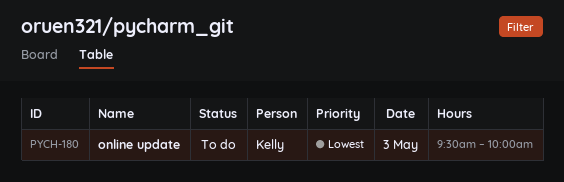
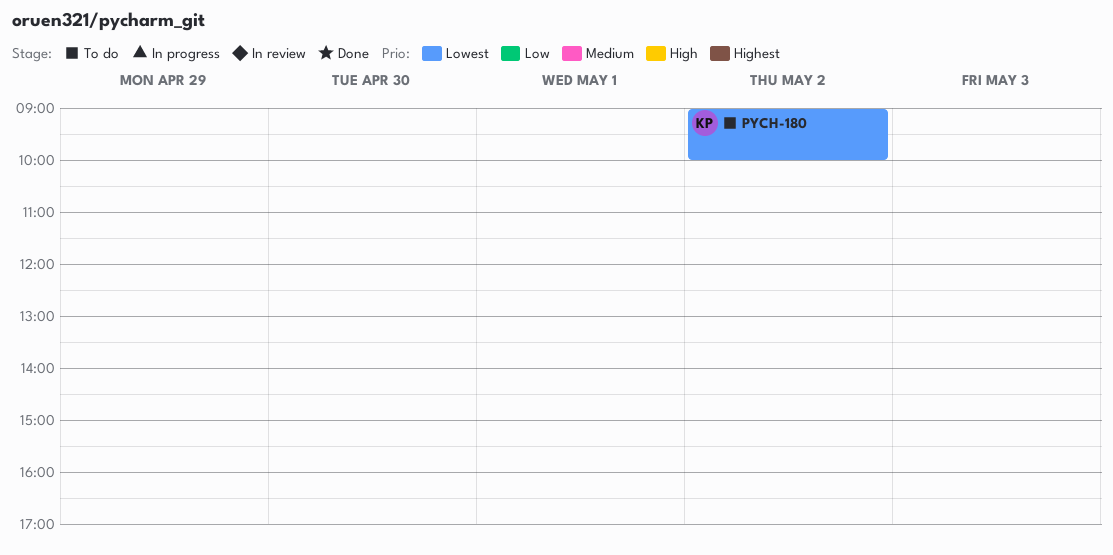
PYCH-180, day: May 3 -> May 2
PYCH-180, begins: 09:30 -> 09:00

